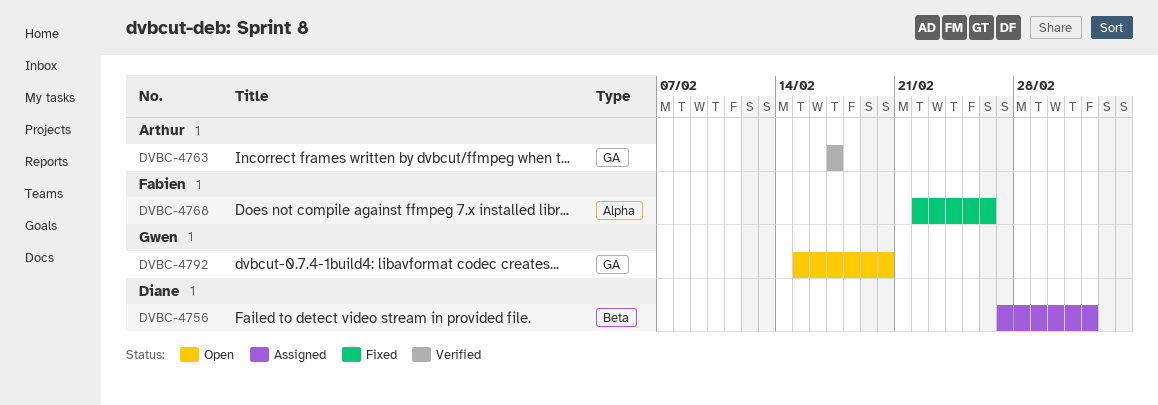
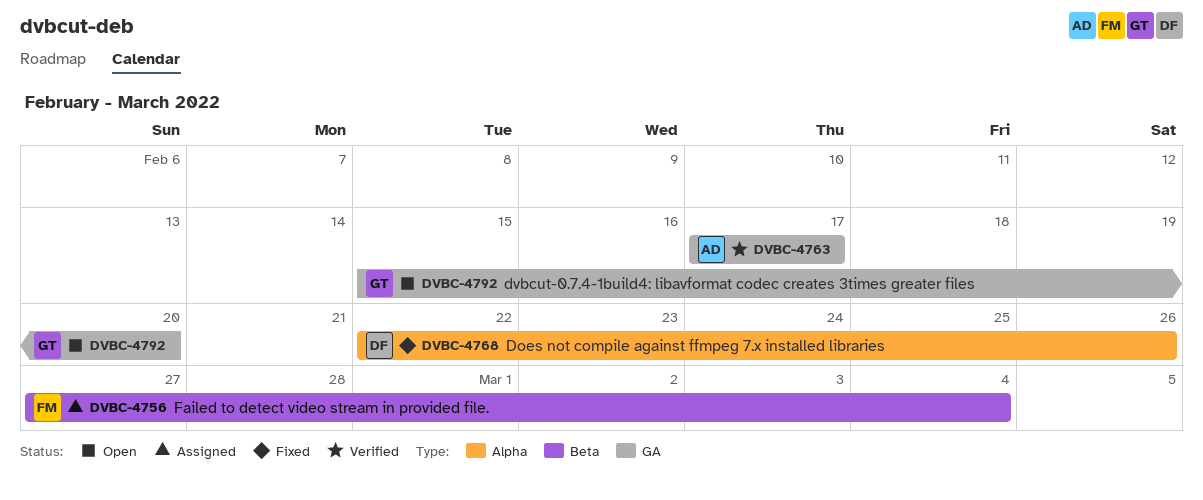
DVBC-4756, owner: Diane -> Fabien
DVBC-4768, owner: Fabien -> Diane

